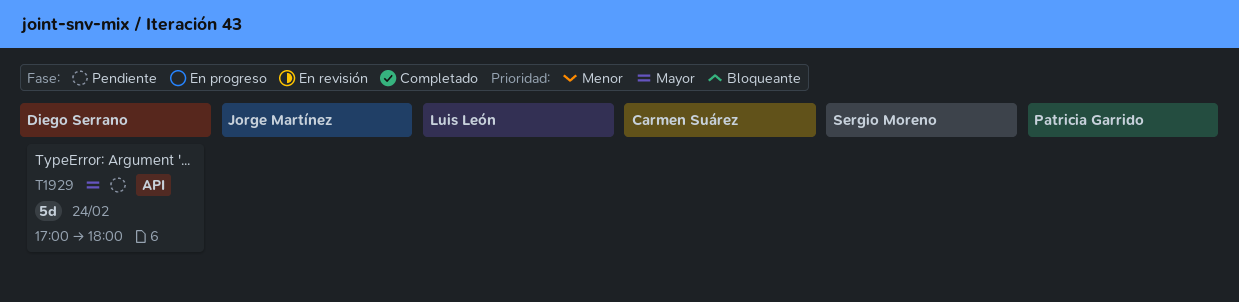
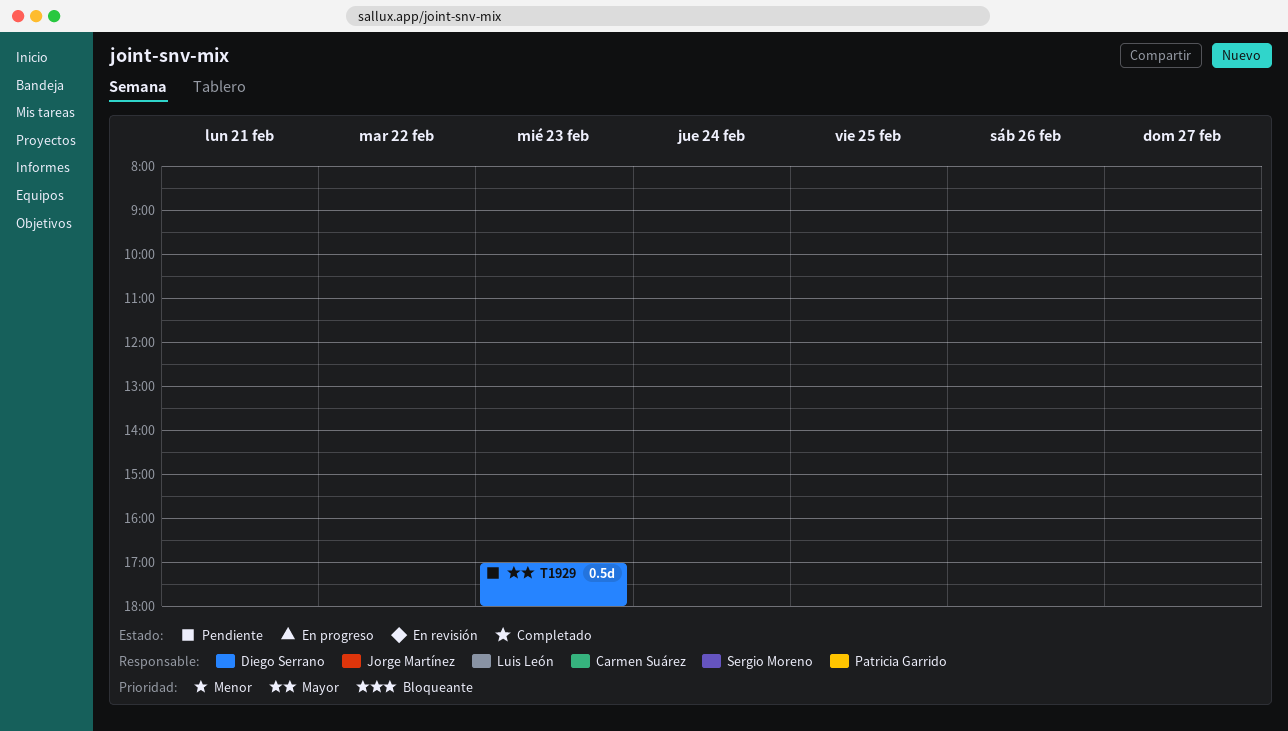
T1929, estimate: 5d -> 0.5d
T1929, day: Feb 24 -> Feb 23

